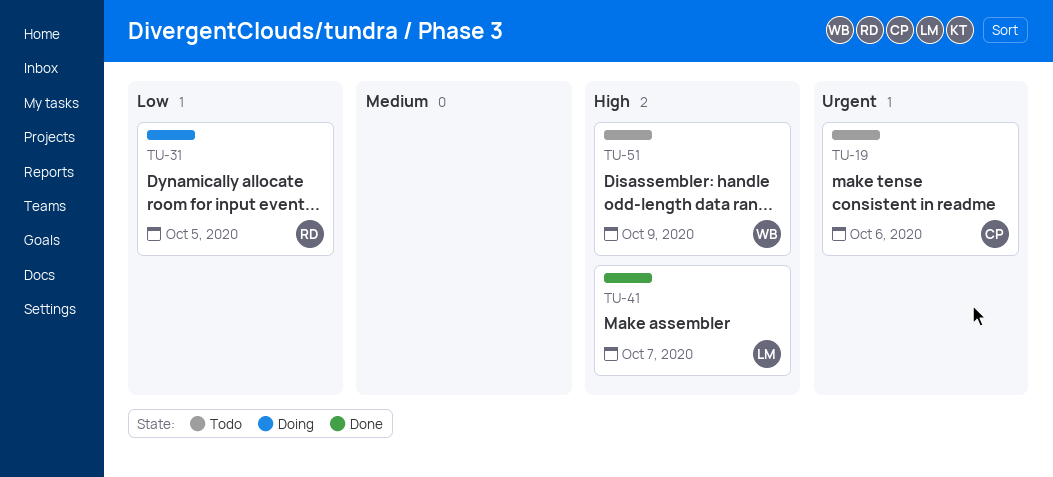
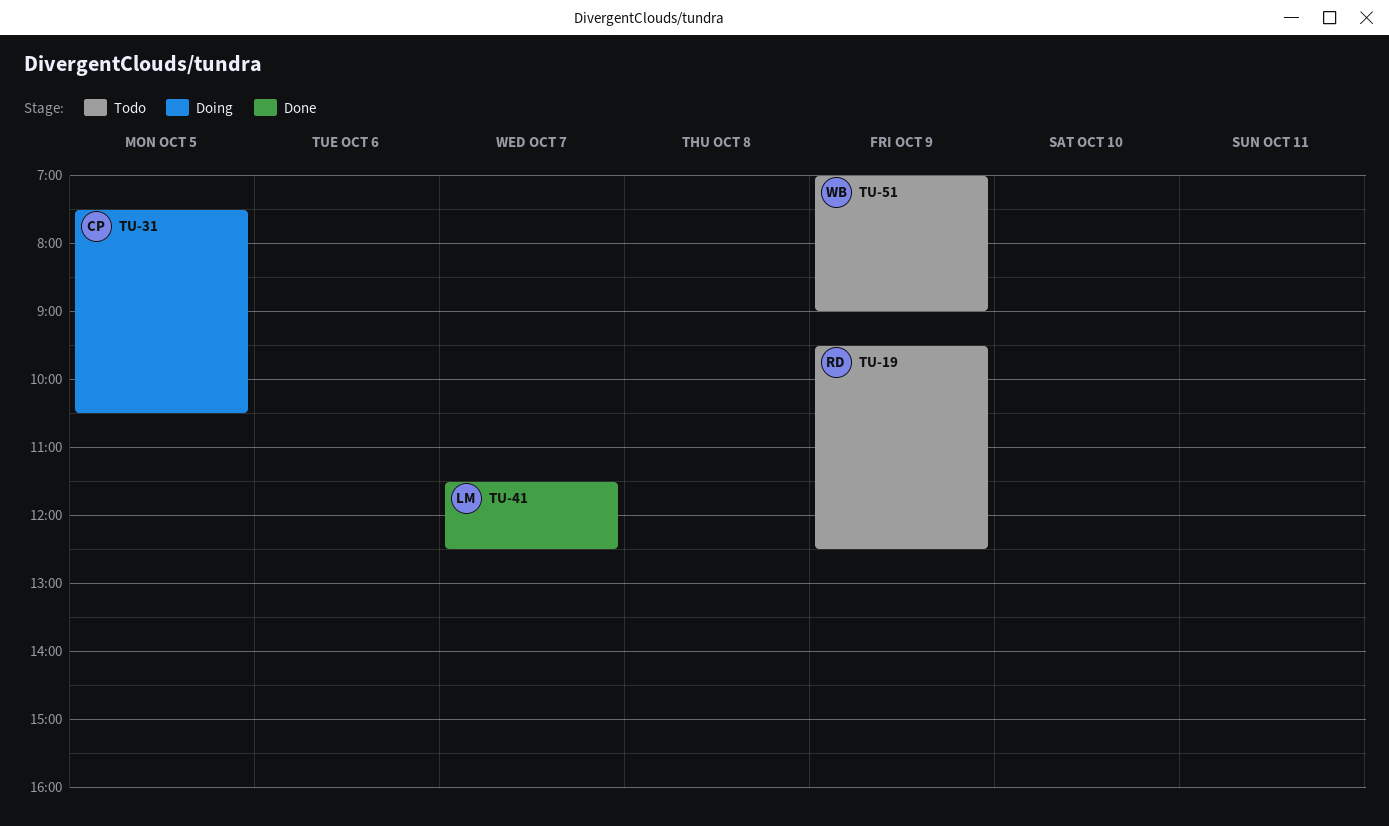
TU-19, owner: CP -> RD
TU-19, day: Oct 6 -> Oct 9
TU-31, owner: RD -> CP

